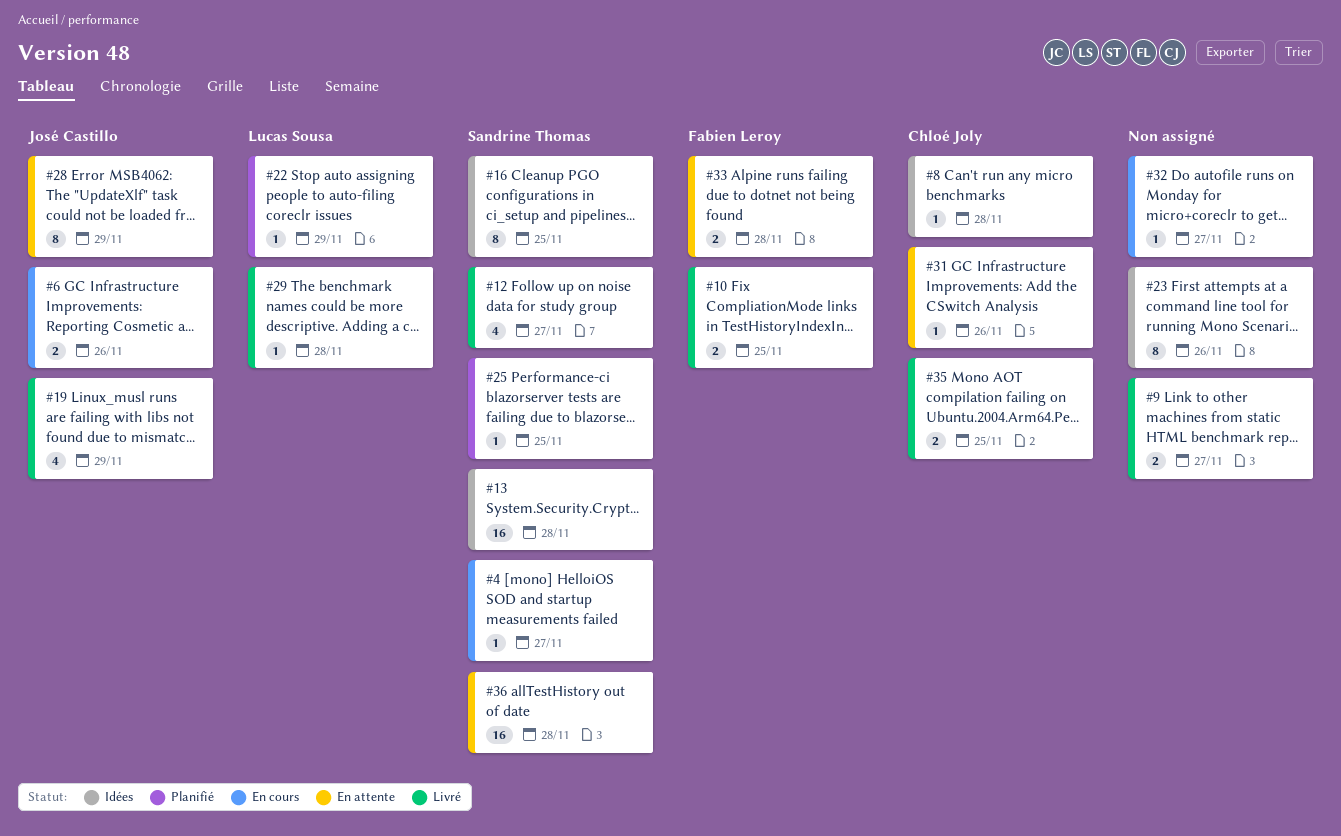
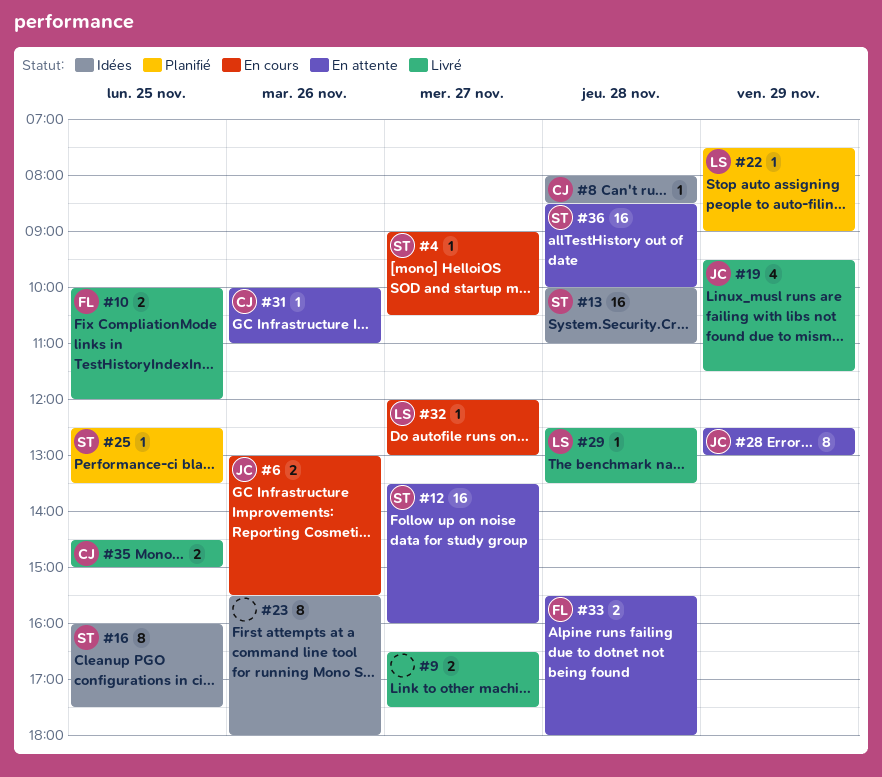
#12, status: Livré -> En attente
#12, estimate: 4 -> 16
#32, owner: none -> Lucas Sousa

